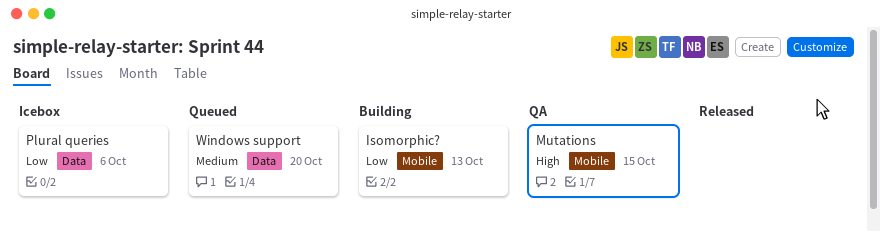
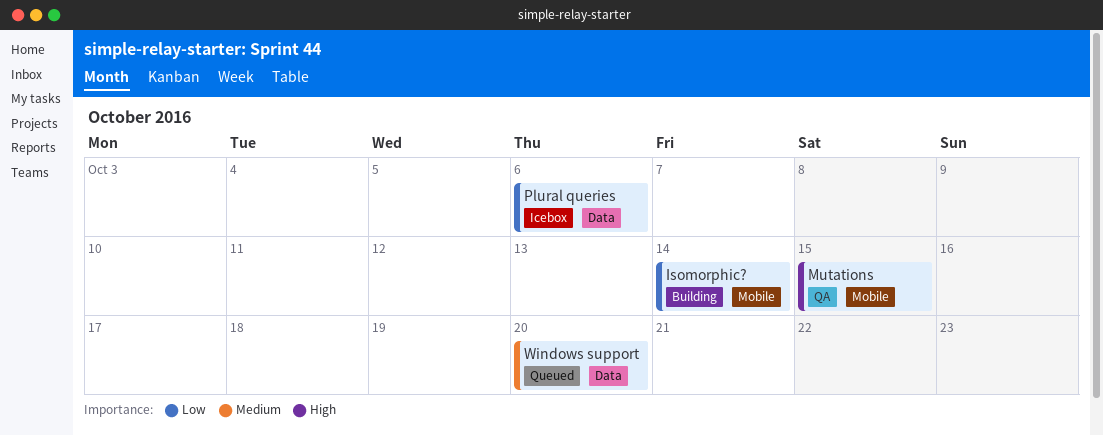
Isomorphic?, due: Oct 13 -> Oct 14

